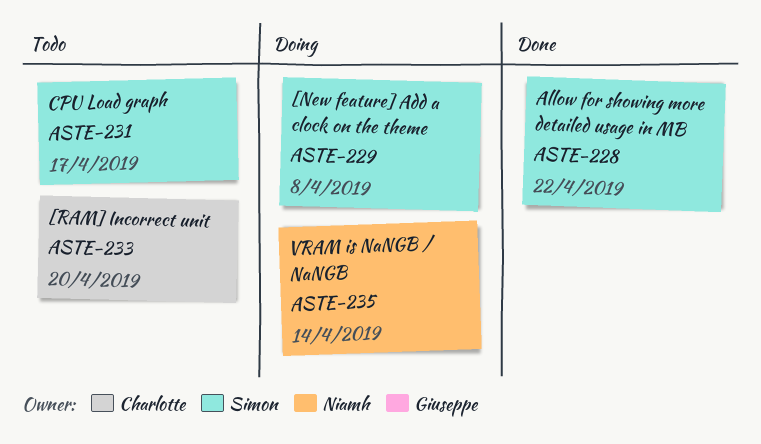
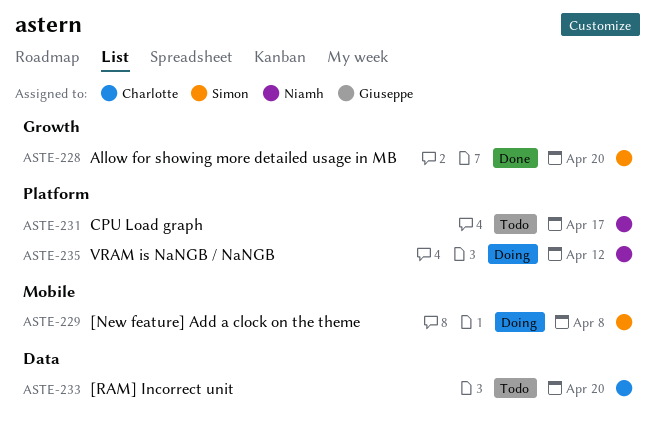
ASTE-228, due: Apr 22 -> Apr 20
ASTE-231, owner: Simon -> Niamh
ASTE-235, due: Apr 14 -> Apr 12

